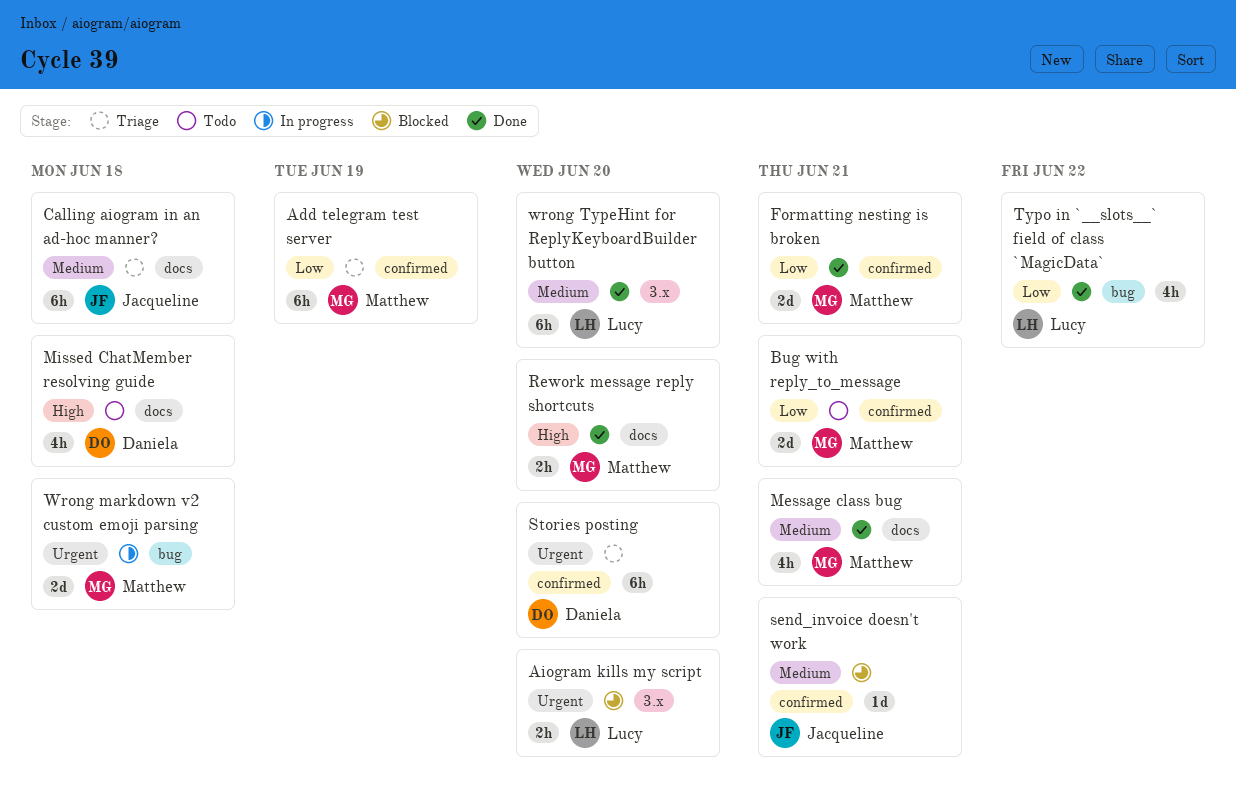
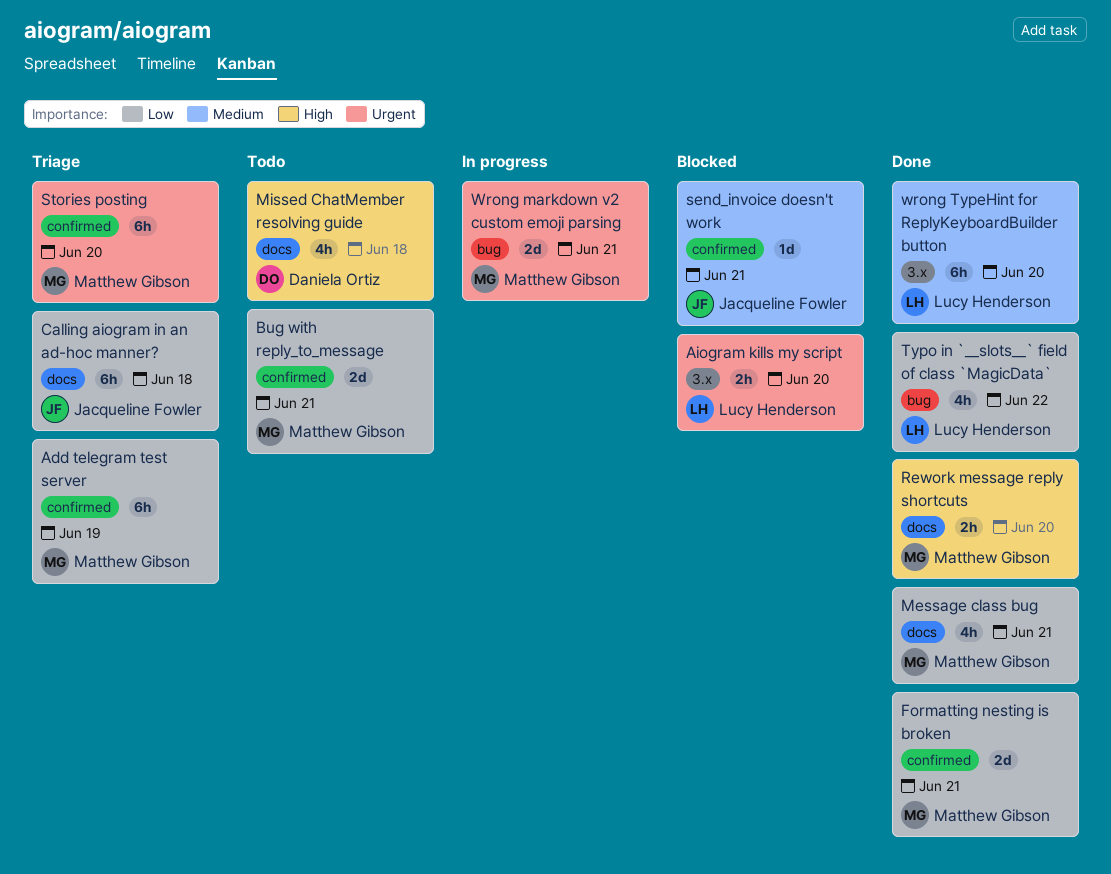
Calling aiogram in an ad-hoc manner?, priority: Medium -> Low
Message class bug, priority: Medium -> Low
Stories posting, owner: Daniela Ortiz -> Matthew Gibson
Wrong markdown v2 custom emoji parsing, due: Jun 18 -> Jun 21

